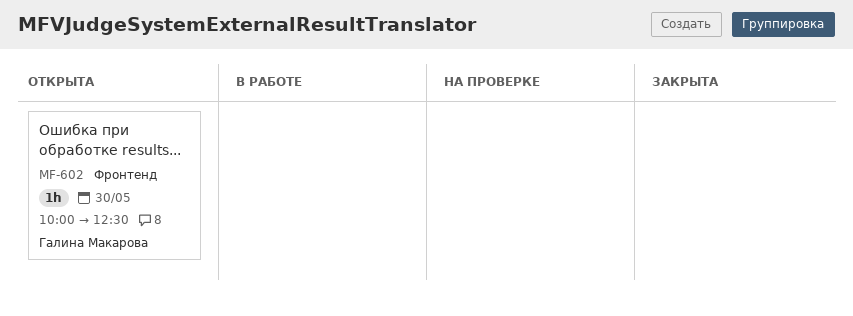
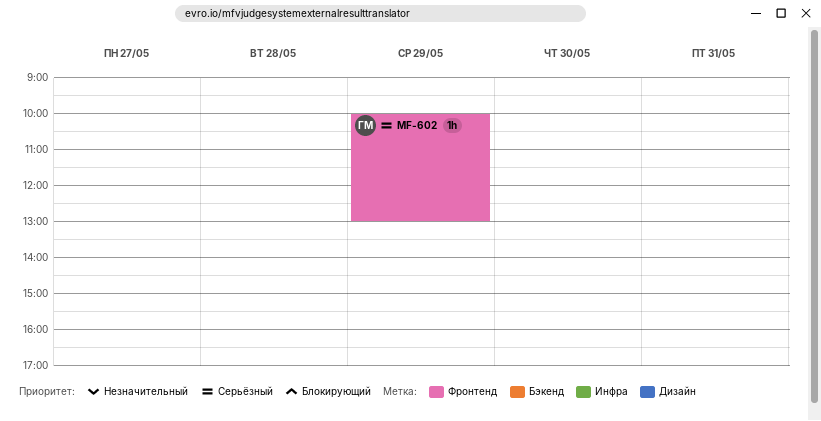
MF-602, day: May 30 -> May 29
MF-602, ends: 12:30 -> 13:00

